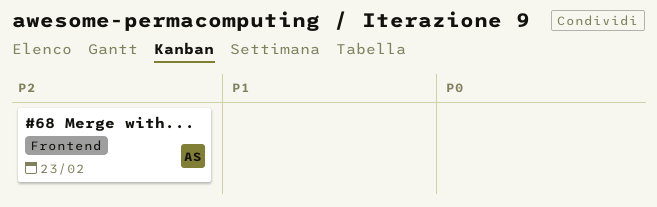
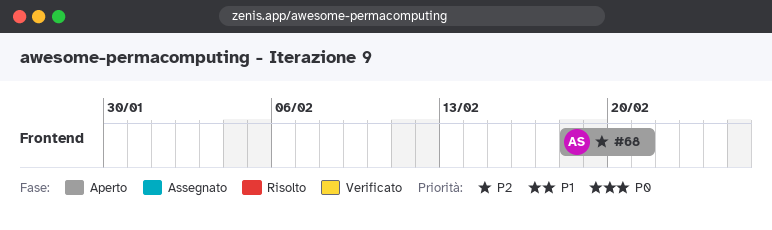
#68, due: Feb 23 -> Feb 21

